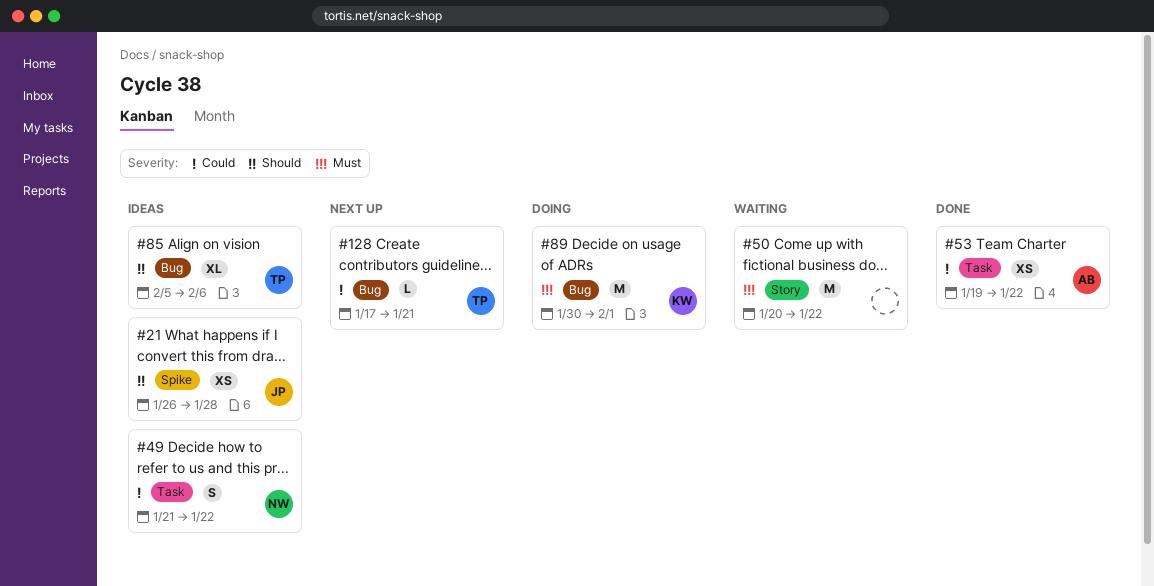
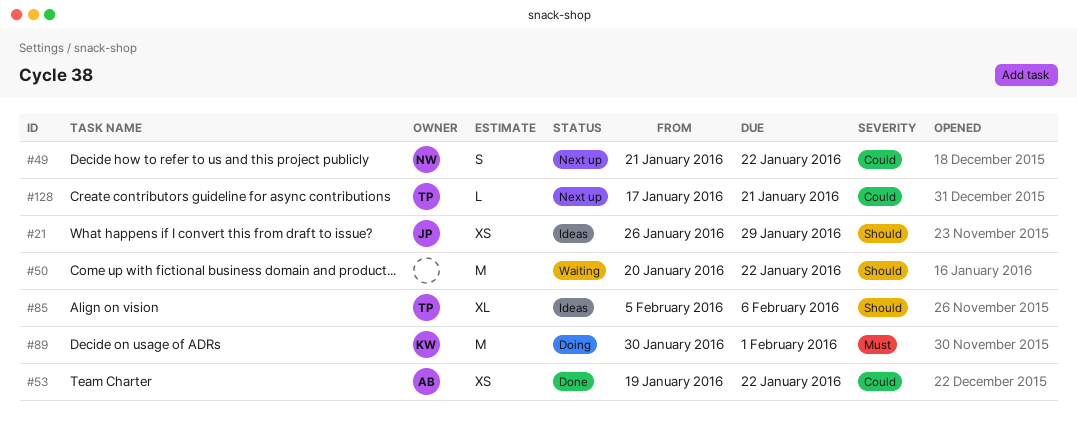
#21, due: Jan 28 -> Jan 29
#49, status: Ideas -> Next up
#50, priority: Must -> Should

